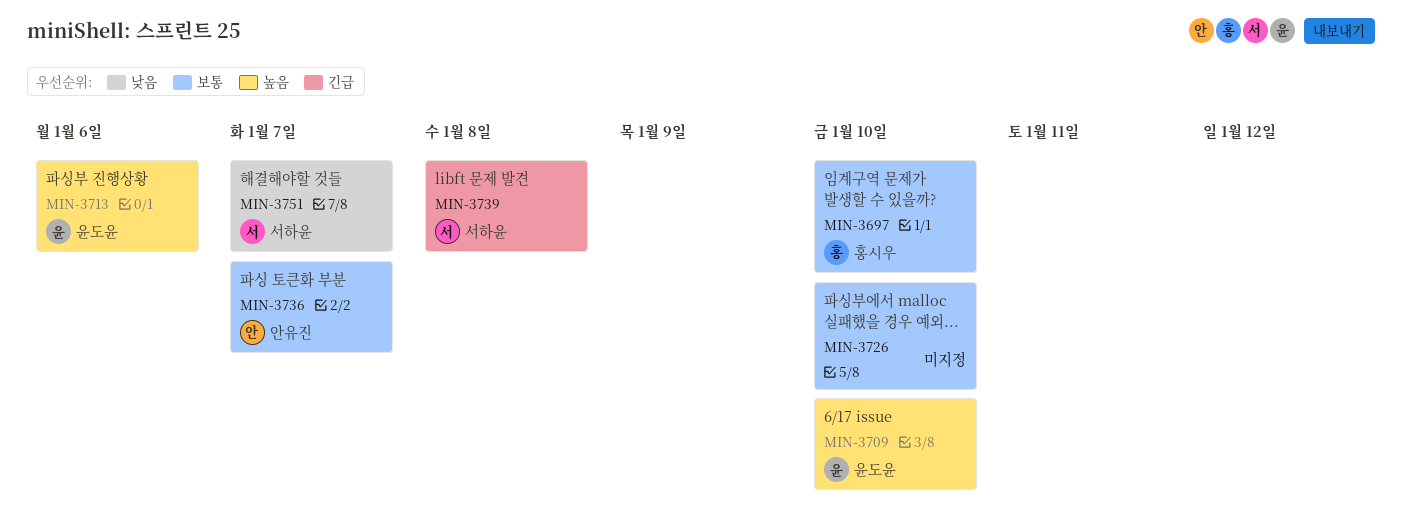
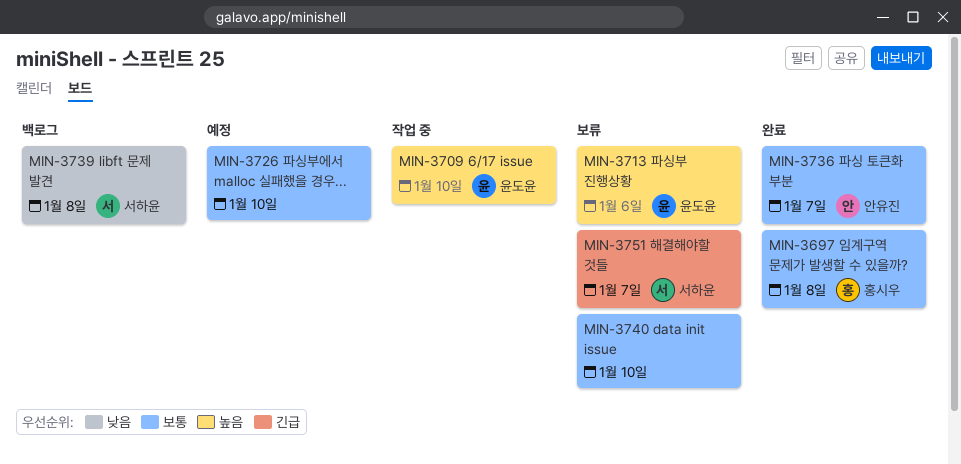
MIN-3697, due: Jan 10 -> Jan 8
MIN-3739, priority: 긴급 -> 낮음
MIN-3740: none -> present
MIN-3751, priority: 낮음 -> 긴급

